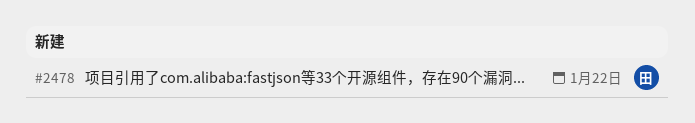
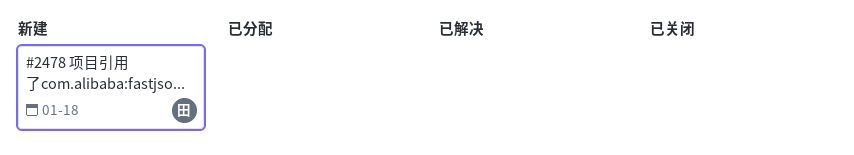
#2478, due: Jan 22 -> Jan 18

